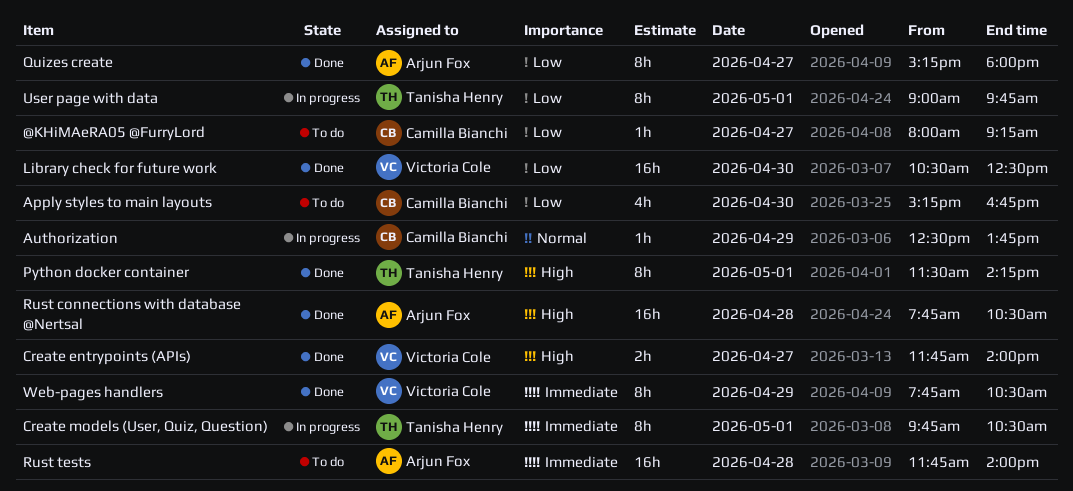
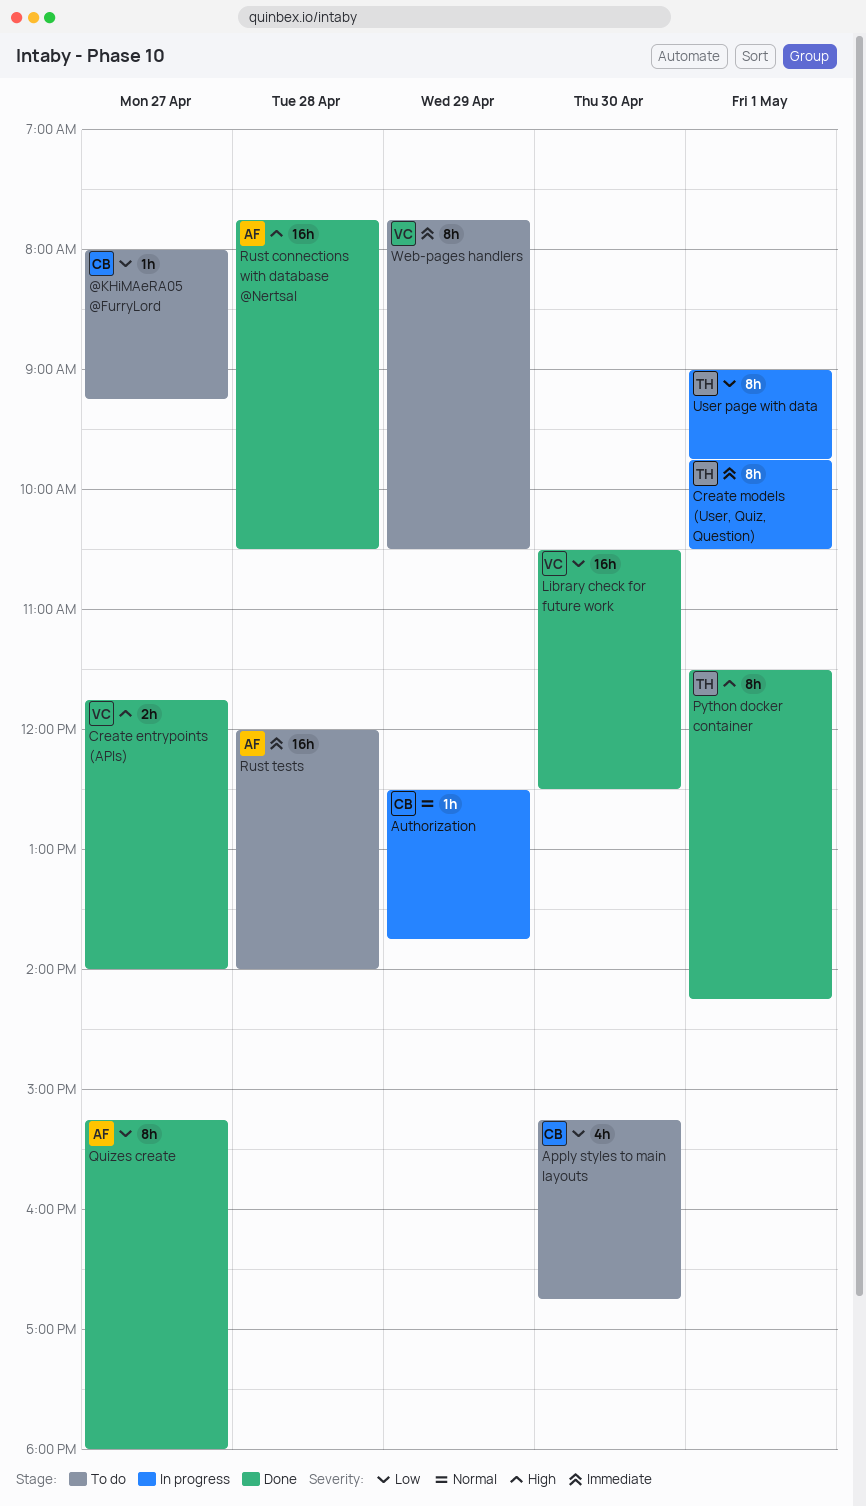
Rust tests, begins: 11:45 -> 12:00
Web-pages handlers, status: Done -> To do

